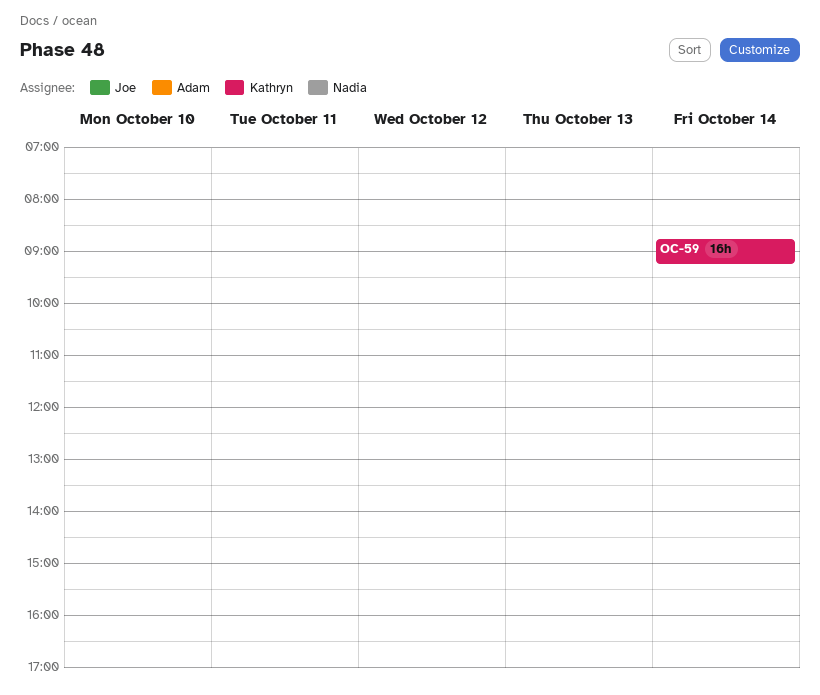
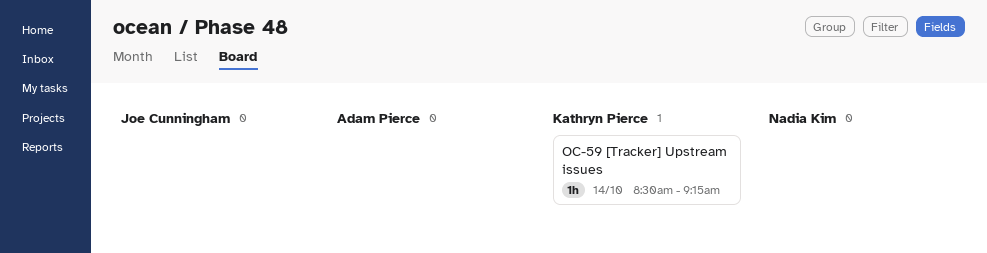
OC-59, estimate: 16h -> 1h
OC-59, begins: 08:45 -> 08:30

